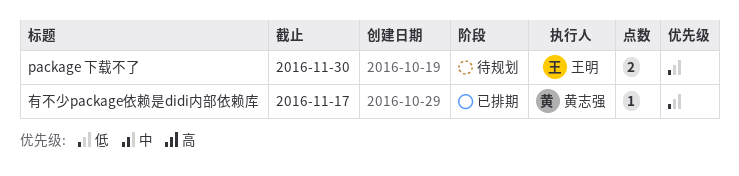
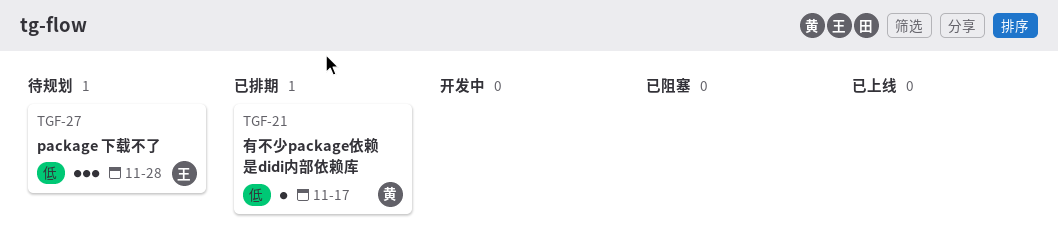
package 下载不了, estimate: 2 -> 3
package 下载不了, due: Nov 30 -> Nov 28

